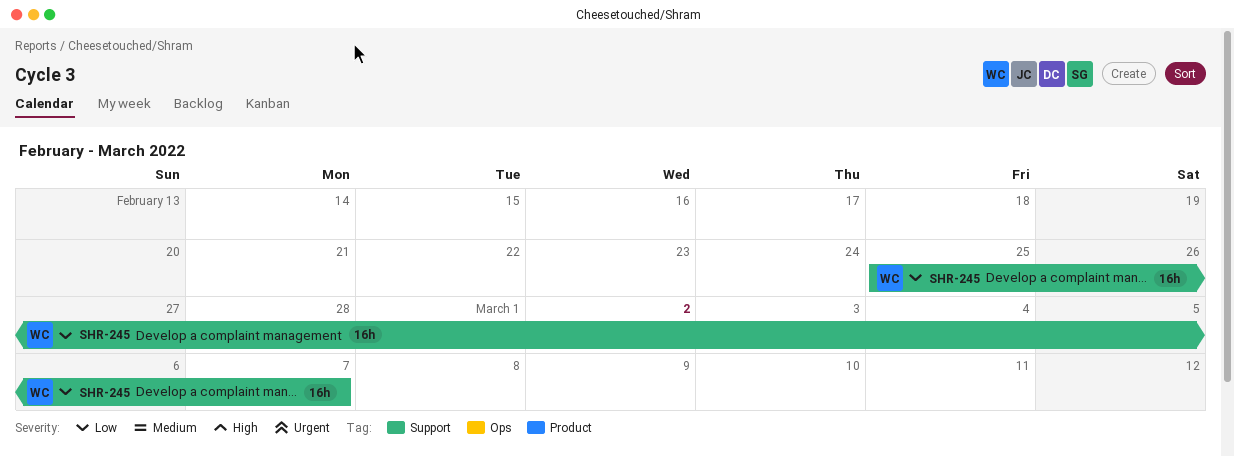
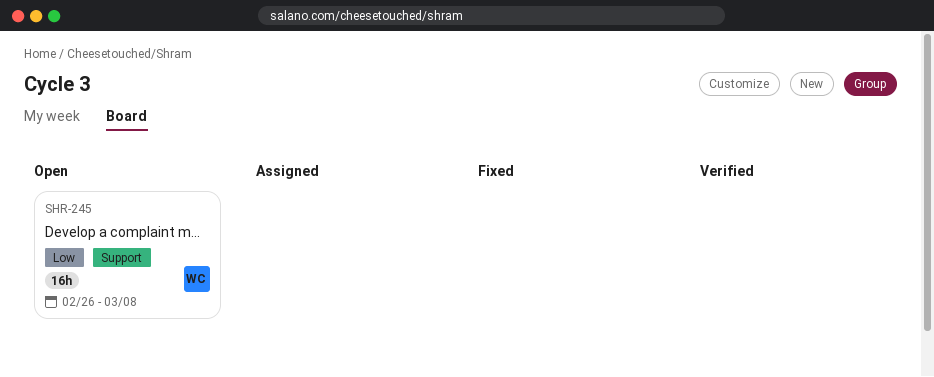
SHR-245, start: Feb 25 -> Feb 26
SHR-245, due: Mar 7 -> Mar 8

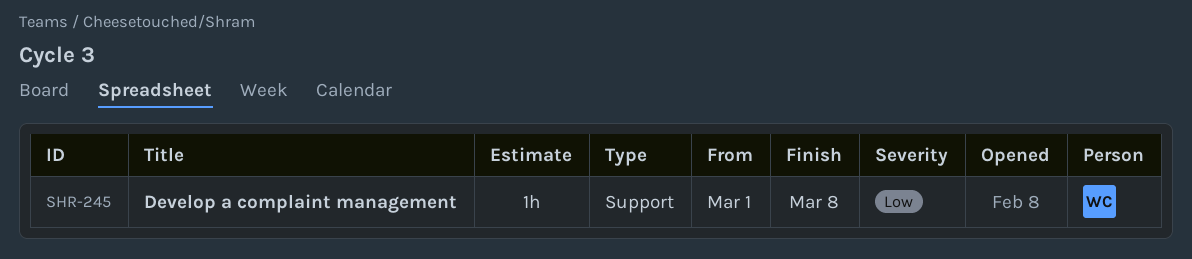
SHR-245, estimate: 16h -> 1h
SHR-245, start: Feb 26 -> Mar 1

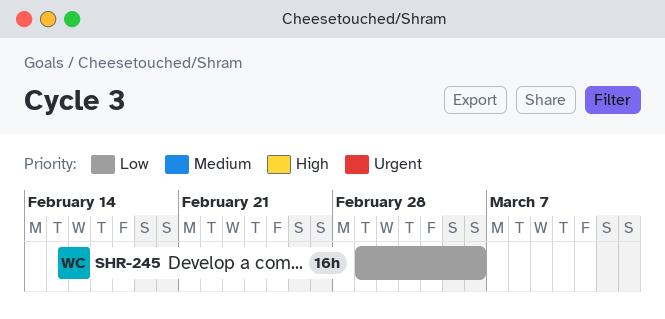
SHR-245, estimate: 1h -> 16h
SHR-245, due: Mar 8 -> Mar 6

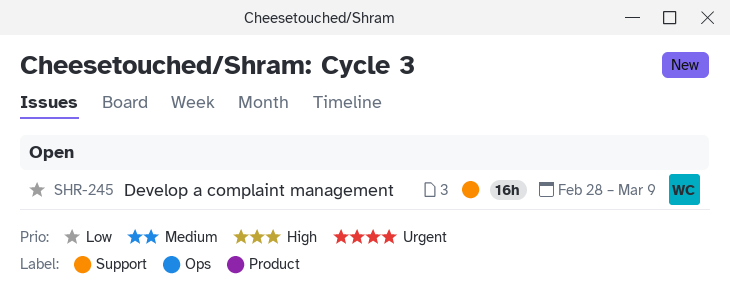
SHR-245, start: Mar 1 -> Feb 28
SHR-245, due: Mar 6 -> Mar 9

